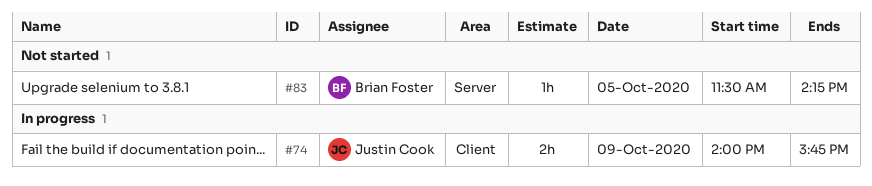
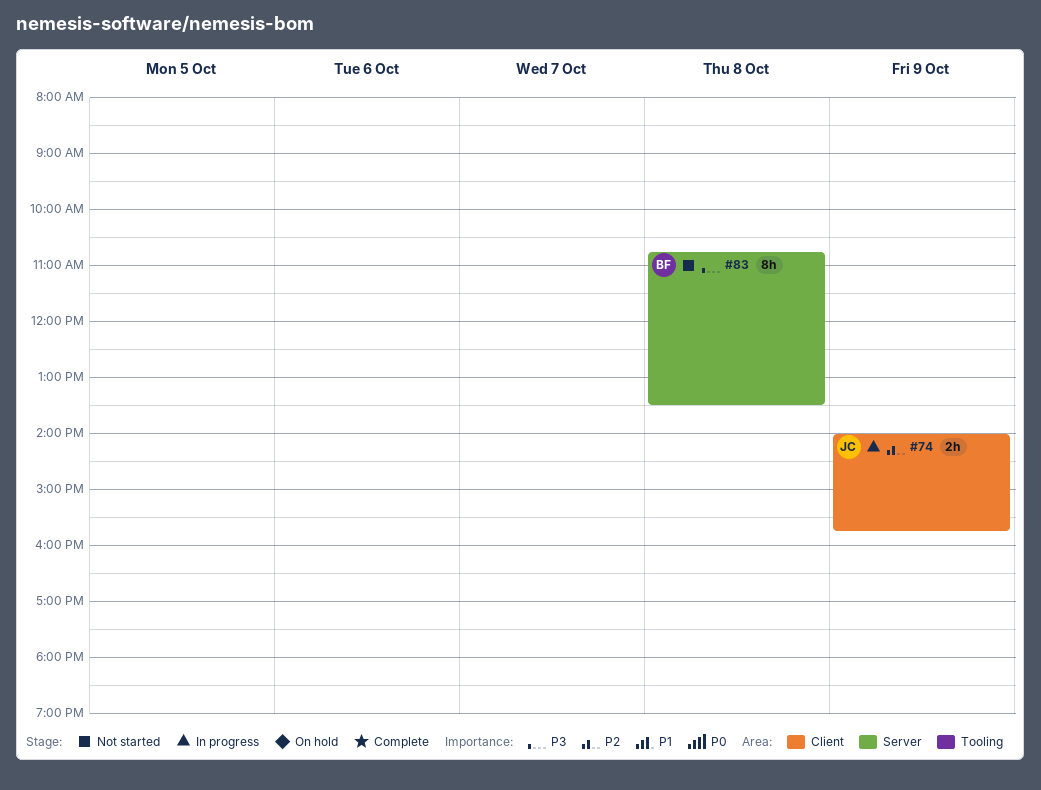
#83, estimate: 1h -> 8h
#83, day: Oct 5 -> Oct 8
#83, begins: 11:30 -> 10:45
#83, ends: 14:15 -> 13:30

